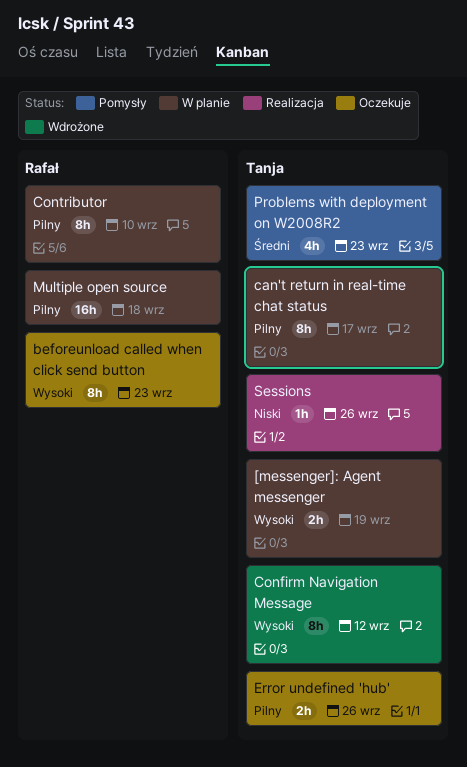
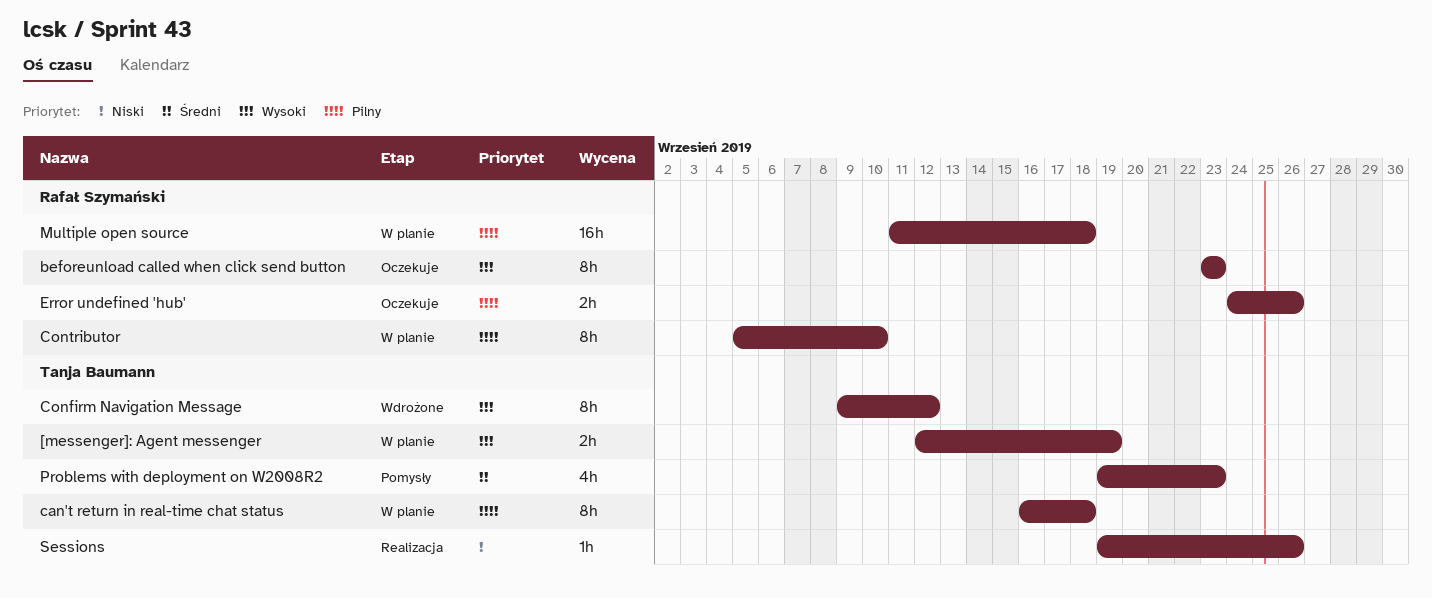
can't return in real-time chat status, due: Sep 17 -> Sep 18
Error undefined 'hub', owner: Tanja Baumann -> Rafał Szymański

